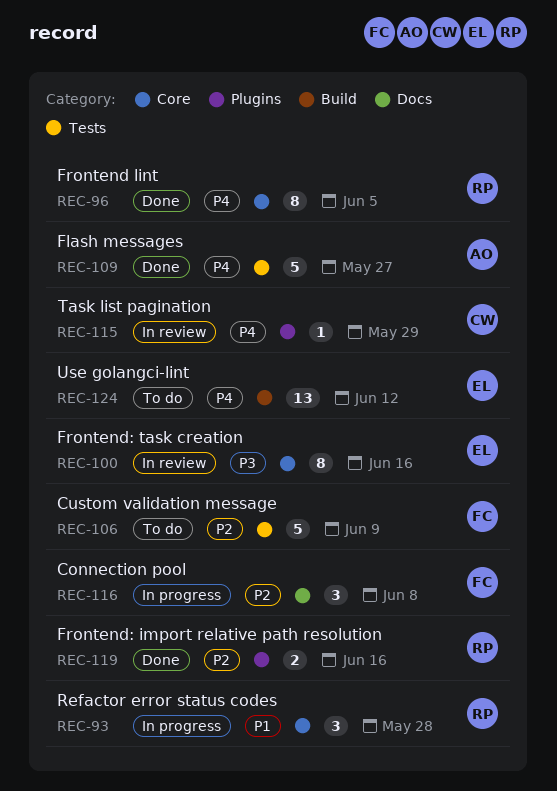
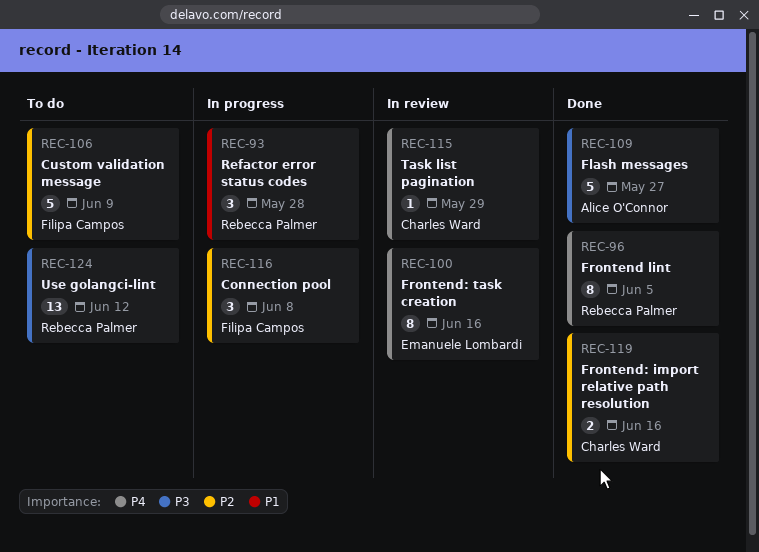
REC-100, priority: P3 -> P4
REC-109, priority: P4 -> P3
REC-119, owner: Rebecca Palmer -> Charles Ward
REC-124, owner: Emanuele Lombardi -> Rebecca Palmer
REC-124, priority: P4 -> P3

